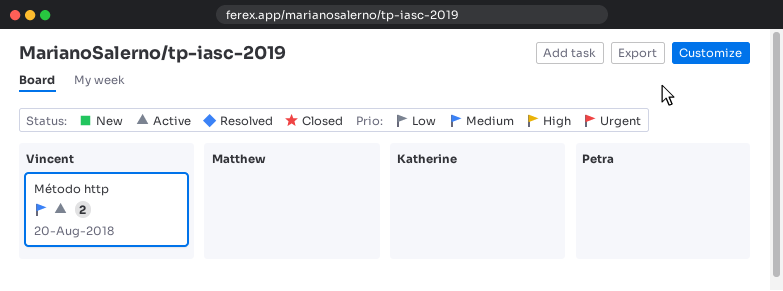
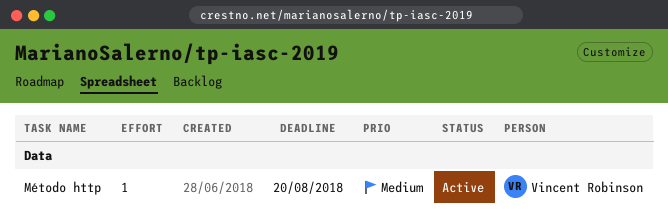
Método http, estimate: 2 -> 1

